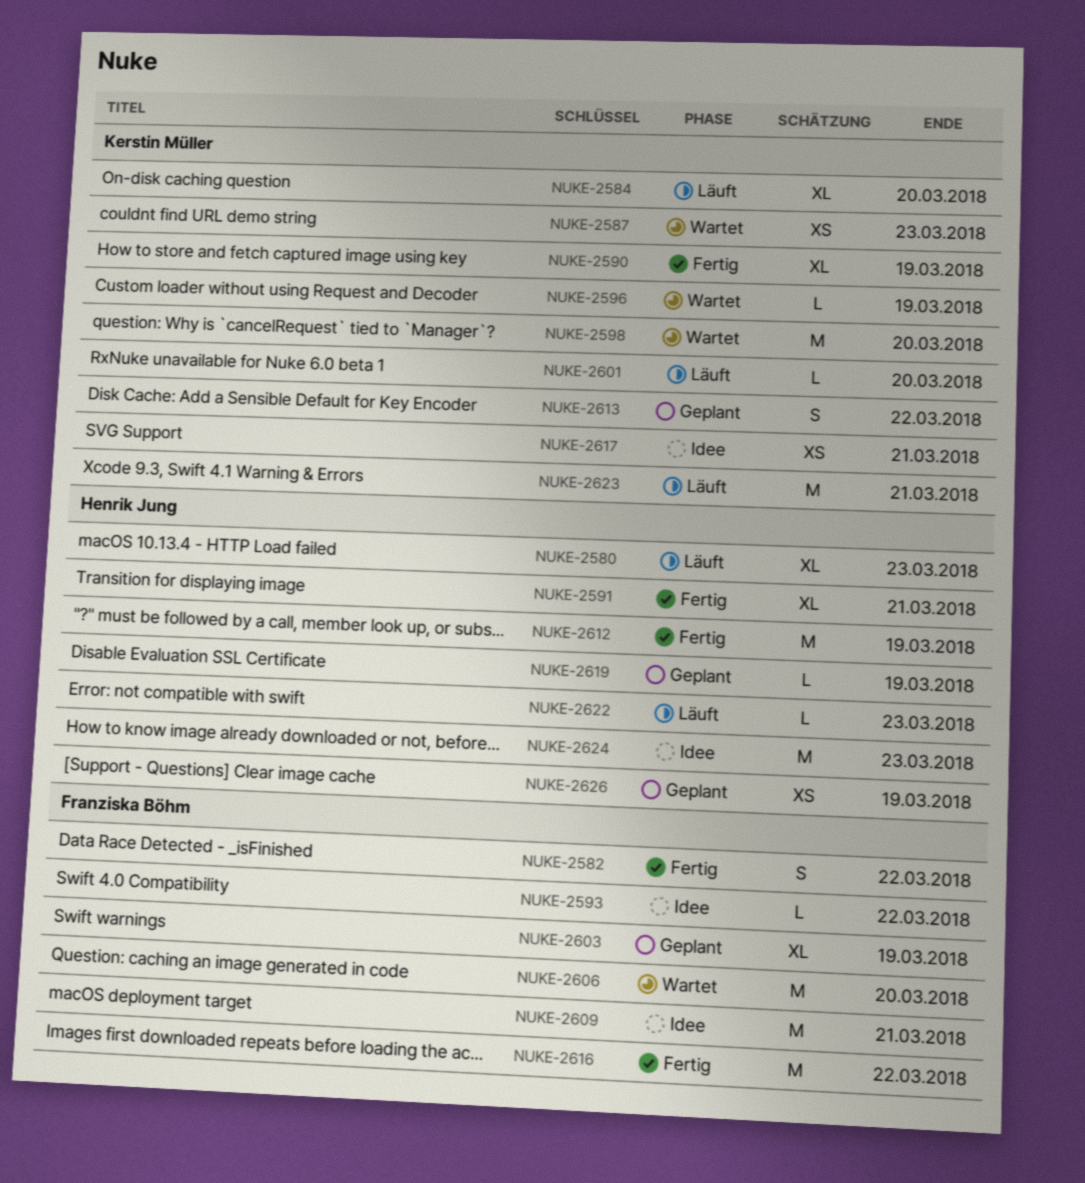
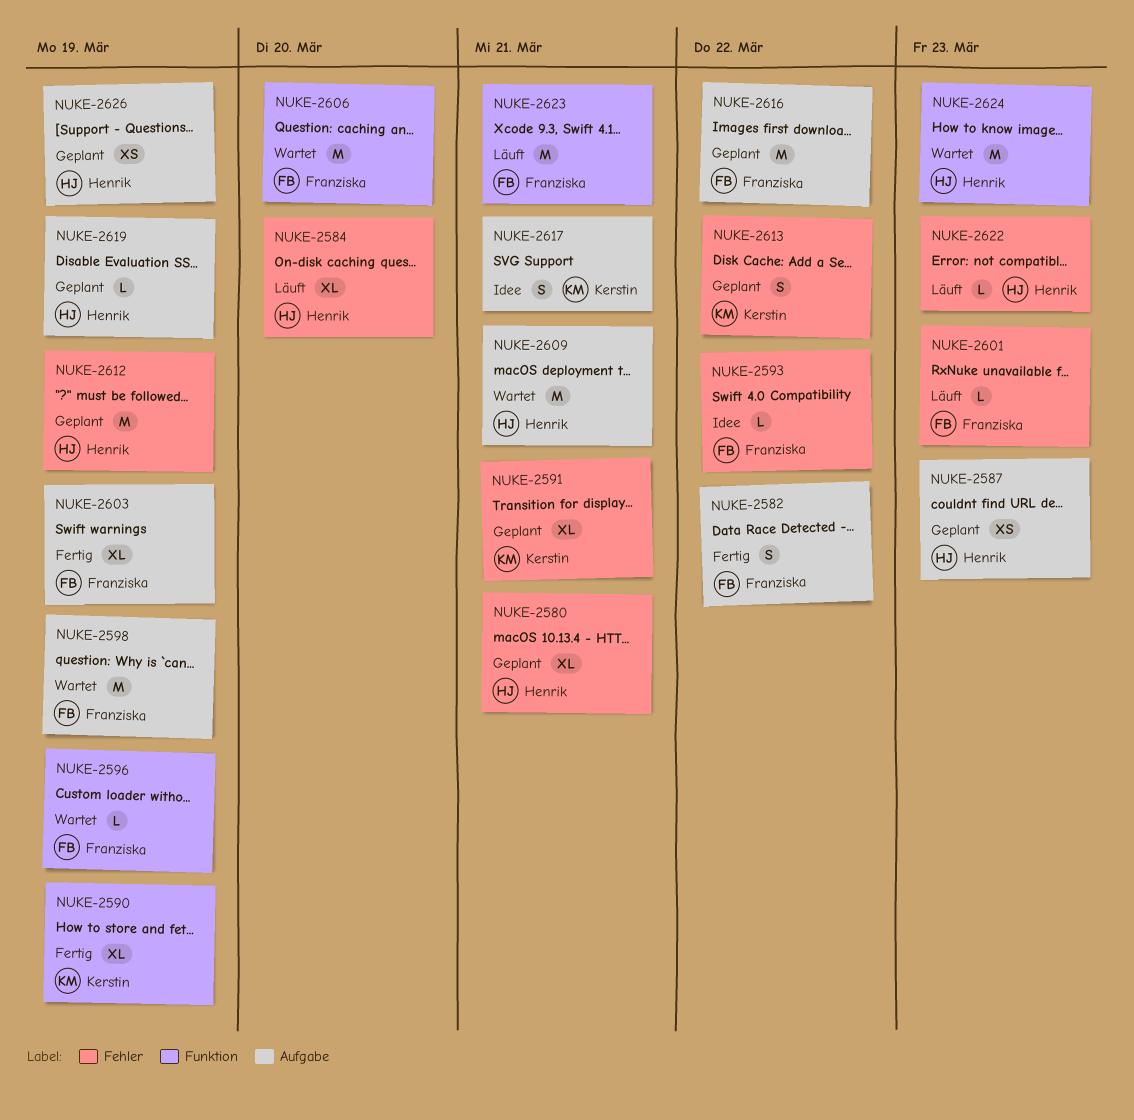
NUKE-2580, status: Läuft -> Geplant
NUKE-2580, due: Mar 23 -> Mar 21
NUKE-2584, owner: Kerstin Müller -> Henrik Jung
NUKE-2587, status: Wartet -> Geplant
NUKE-2587, owner: Kerstin Müller -> Henrik Jung
NUKE-2591, status: Fertig -> Geplant
NUKE-2591, owner: Henrik Jung -> Kerstin Müller
NUKE-2596, owner: Kerstin Müller -> Franziska Böhm
NUKE-2598, owner: Kerstin Müller -> Franziska Böhm
NUKE-2598, due: Mar 20 -> Mar 19
NUKE-2601, owner: Kerstin Müller -> Franziska Böhm
NUKE-2601, due: Mar 20 -> Mar 23
NUKE-2603, status: Geplant -> Fertig
NUKE-2609, status: Idee -> Wartet
NUKE-2609, owner: Franziska Böhm -> Henrik Jung
NUKE-2612, status: Fertig -> Geplant
NUKE-2616, status: Fertig -> Geplant
NUKE-2617, estimate: XS -> S
NUKE-2623, owner: Kerstin Müller -> Franziska Böhm
NUKE-2624, status: Idee -> Wartet

